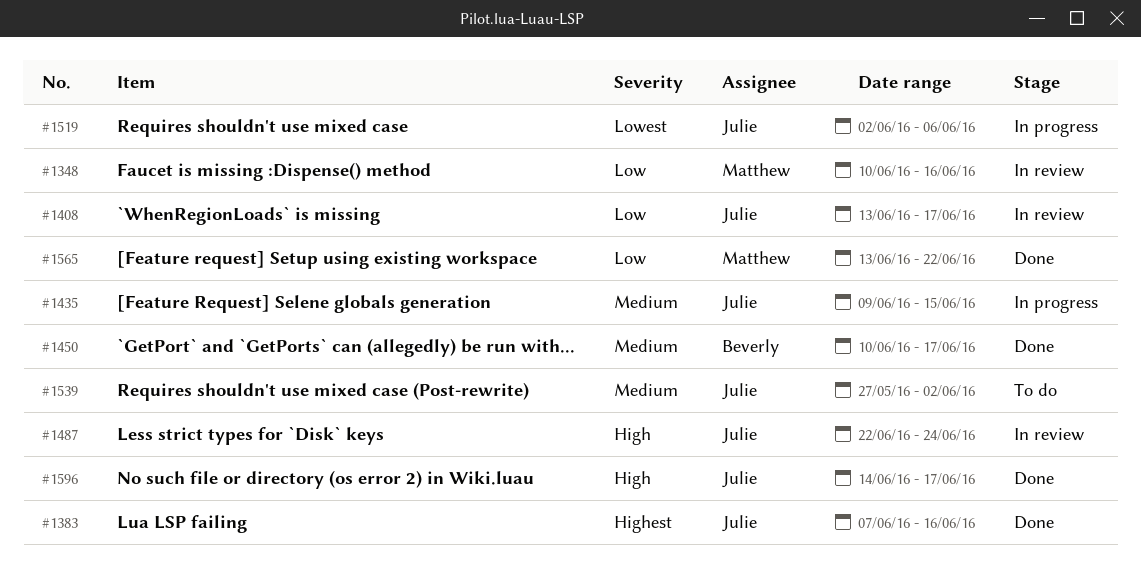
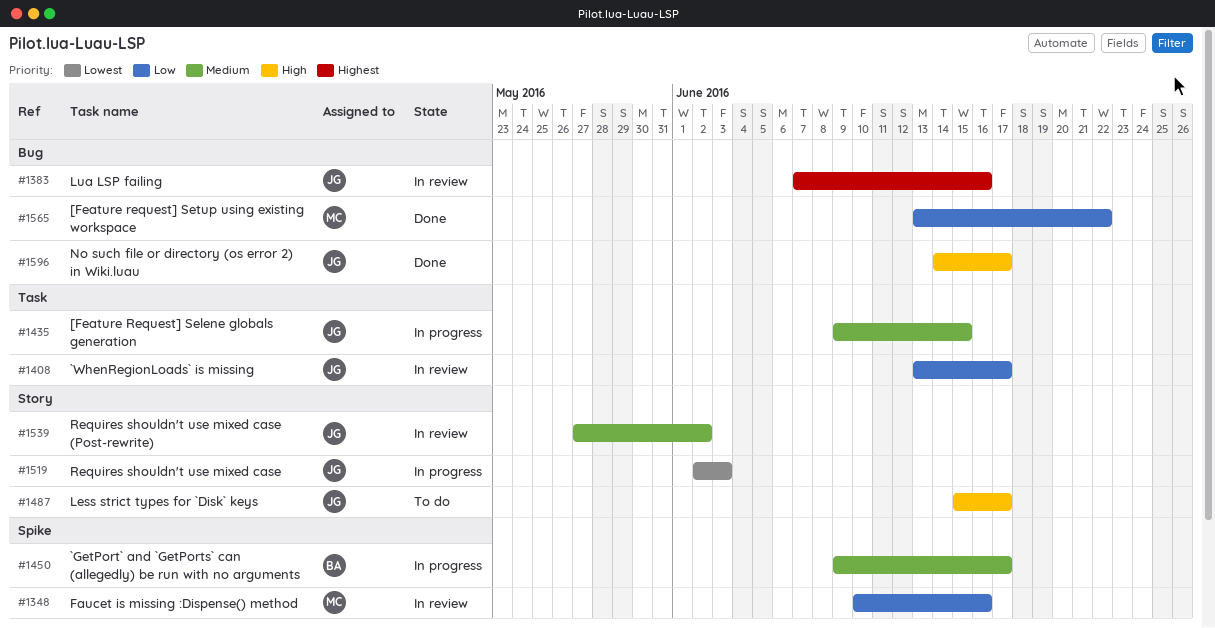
#1383, status: Done -> In review
#1450, status: Done -> In progress
#1450, start: Jun 10 -> Jun 9
#1487, status: In review -> To do
#1487, start: Jun 22 -> Jun 15
#1487, due: Jun 24 -> Jun 17
#1519, due: Jun 6 -> Jun 3
#1539, status: To do -> In review

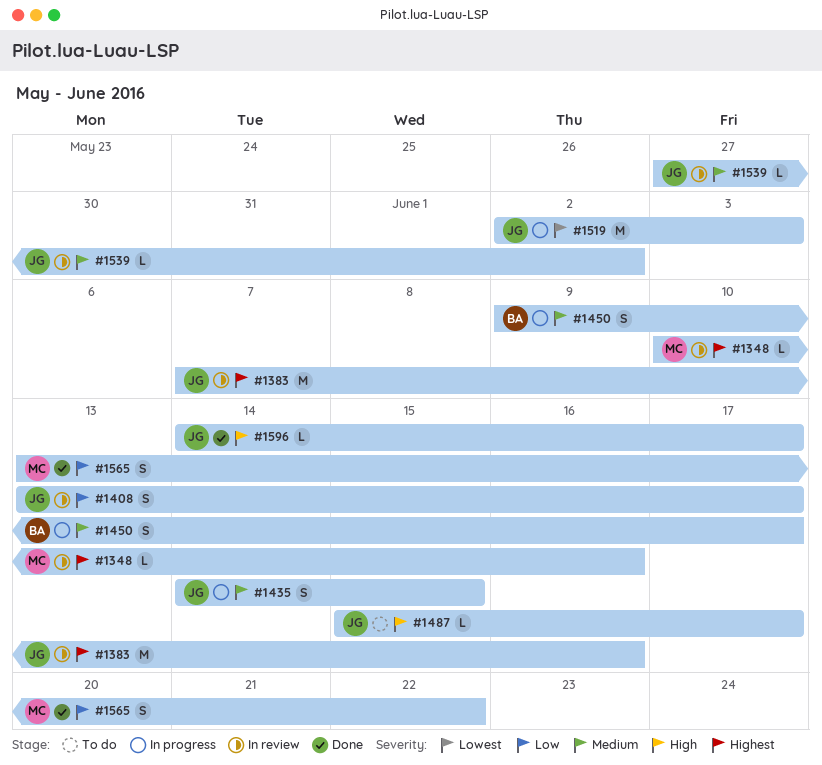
#1348, priority: Low -> Highest
#1435, start: Jun 9 -> Jun 14

